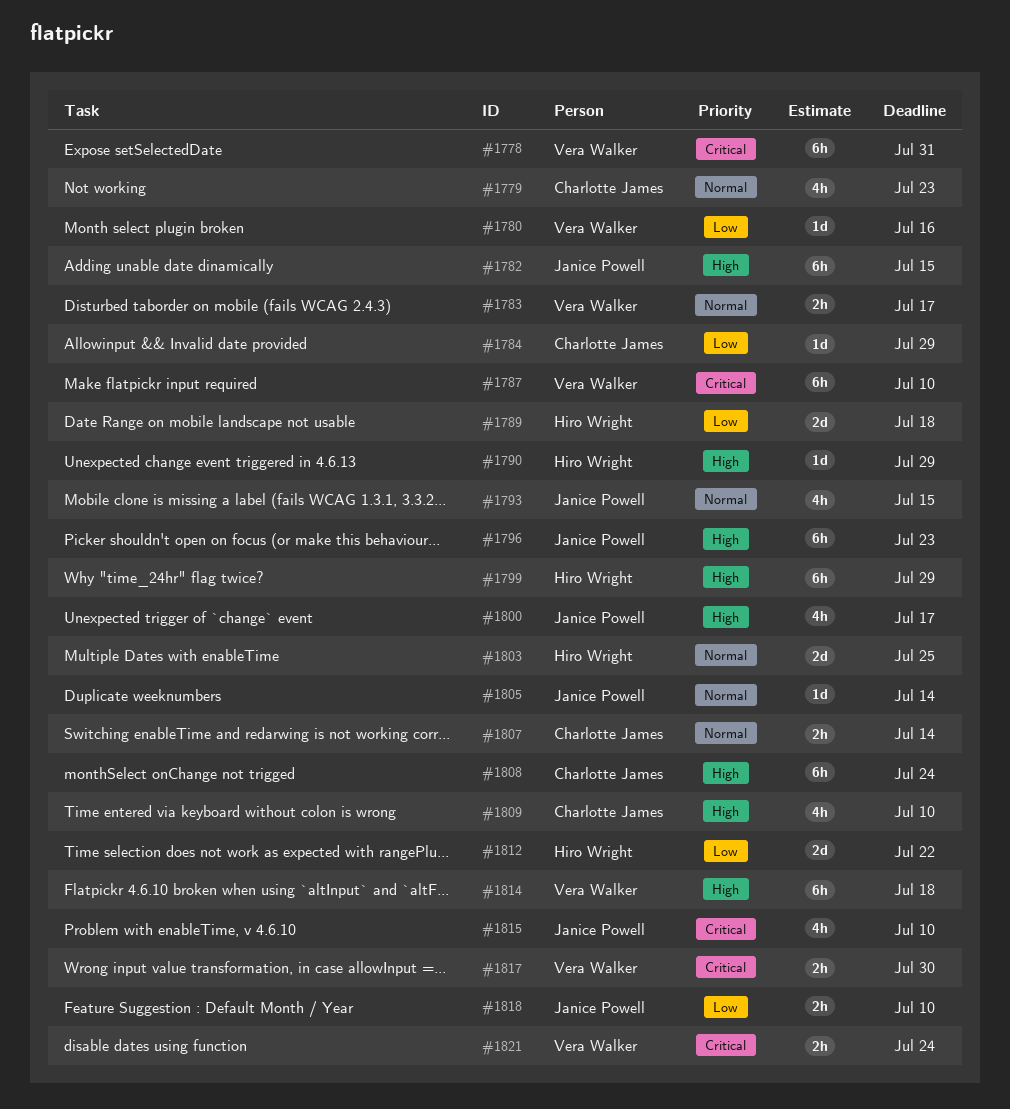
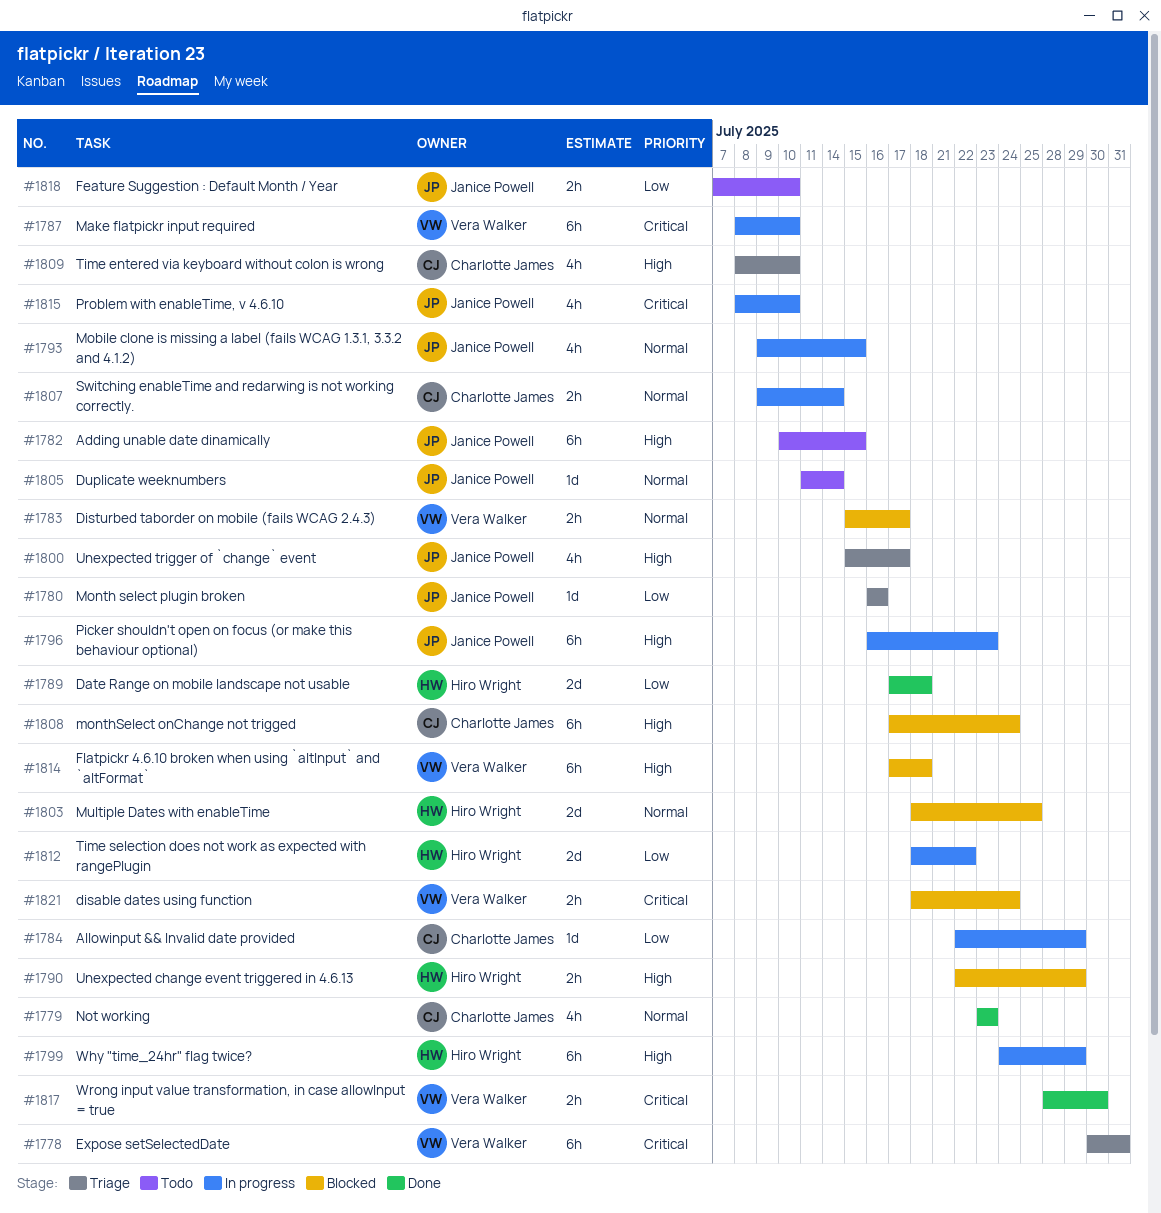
#1780, owner: Vera Walker -> Janice Powell
#1790, estimate: 1d -> 2h

